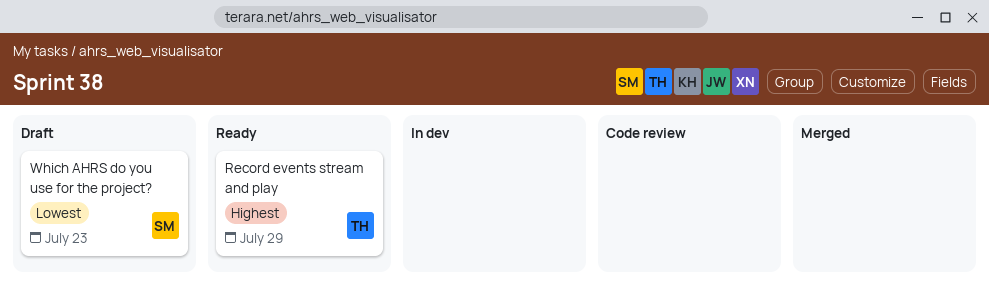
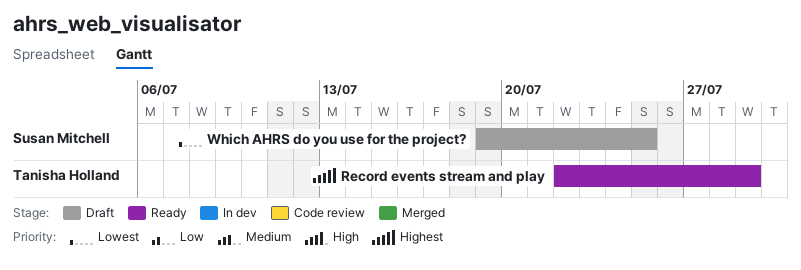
Which AHRS do you use for the project?, due: Jul 23 -> Jul 25

